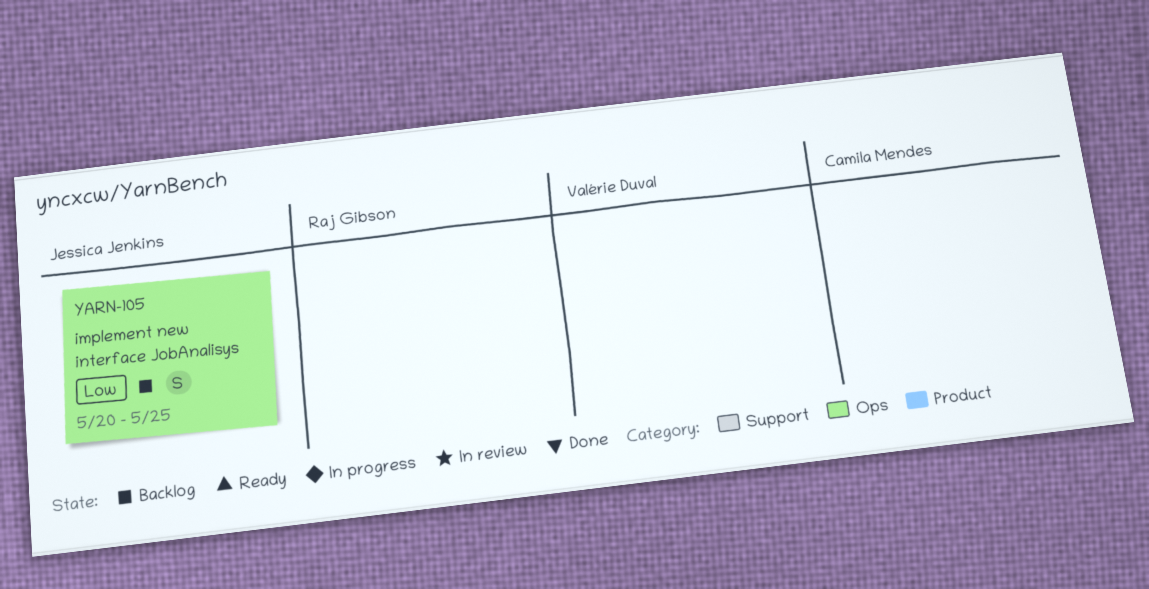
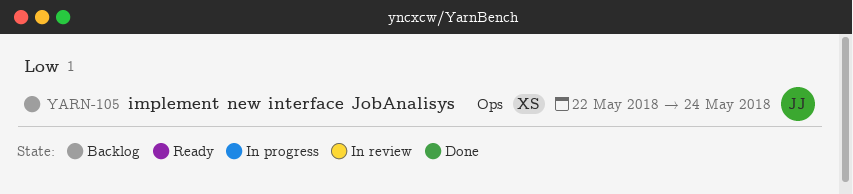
YARN-105, estimate: S -> XS
YARN-105, start: May 20 -> May 22
YARN-105, due: May 25 -> May 24

